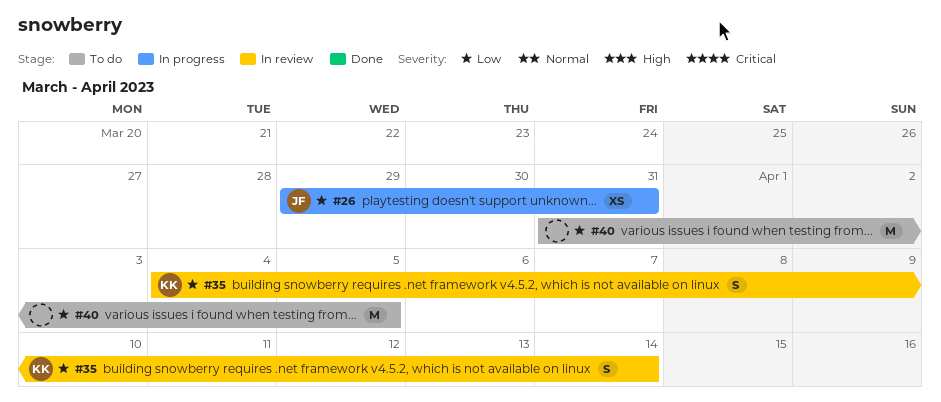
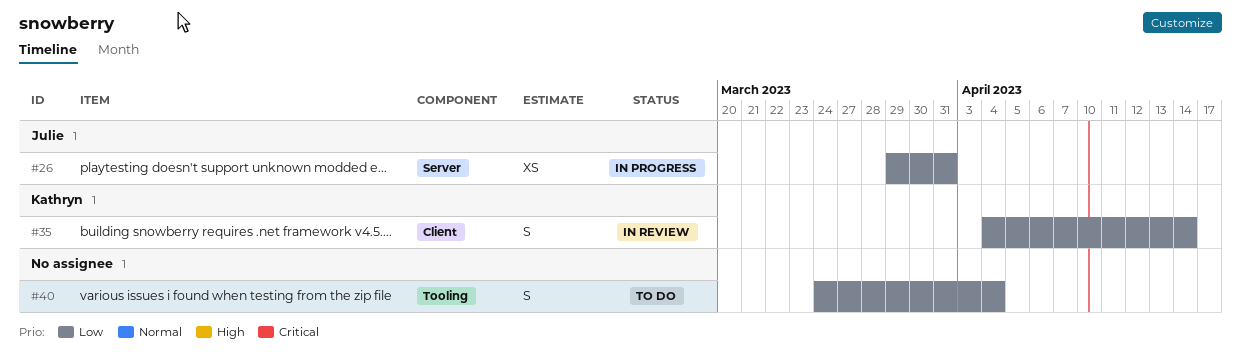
#40, estimate: M -> S
#40, start: Mar 31 -> Mar 24
#40, due: Apr 5 -> Apr 4

